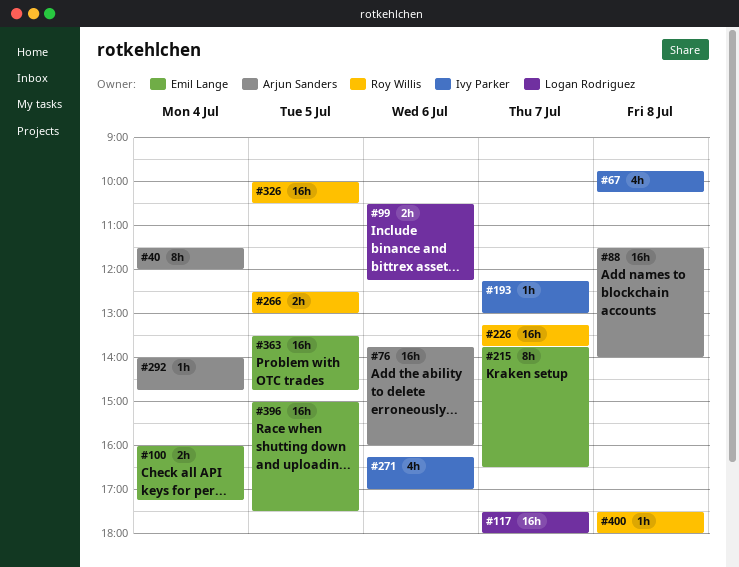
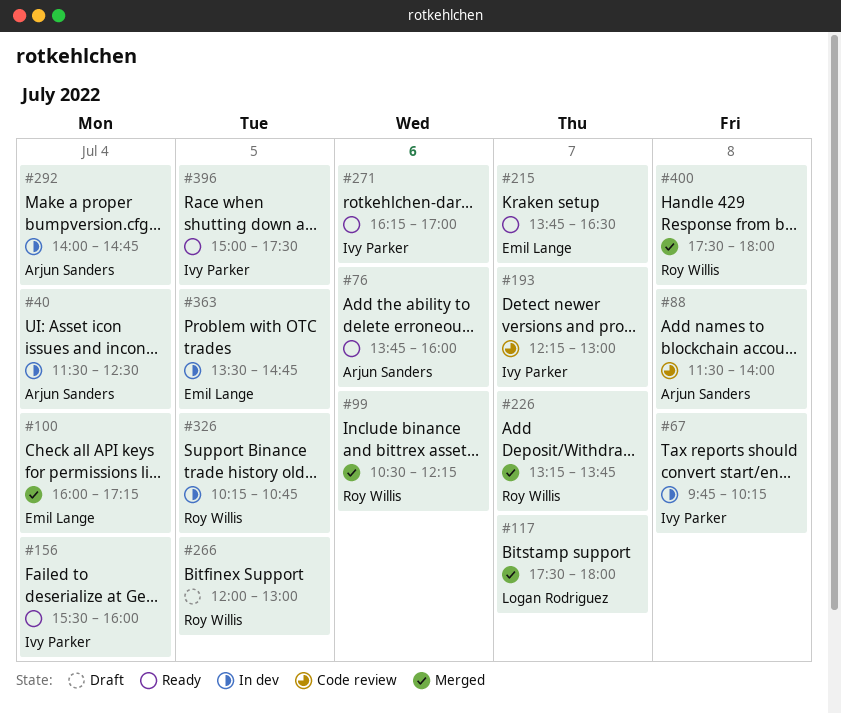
#40, ends: 12:00 -> 12:30
#99, owner: Logan Rodriguez -> Roy Willis
#156: none -> present
#266, begins: 12:30 -> 12:00
#326, begins: 10:00 -> 10:15
#326, ends: 10:30 -> 10:45
#396, owner: Emil Lange -> Ivy Parker

